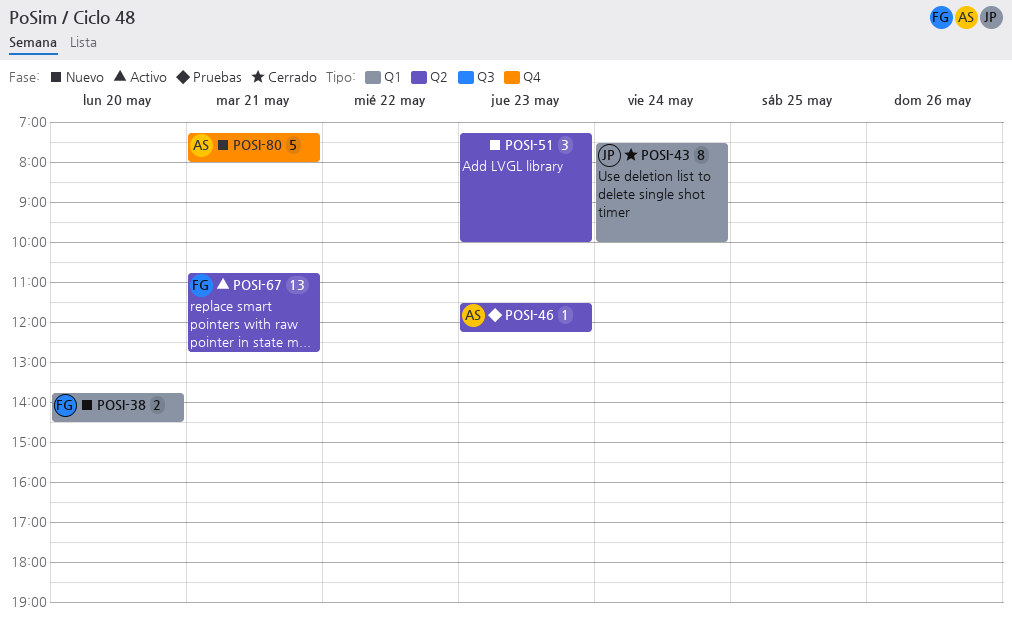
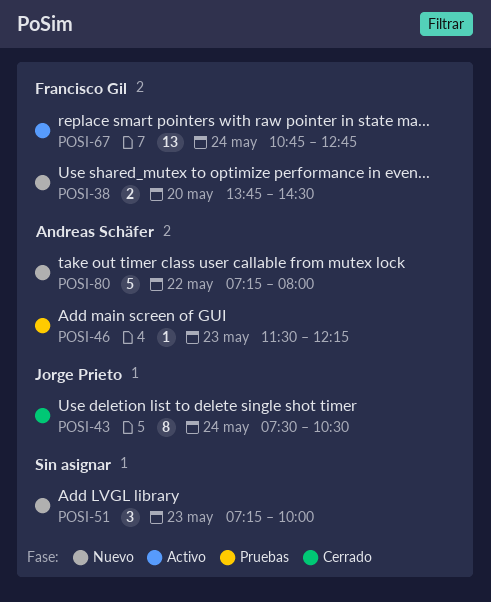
POSI-43, ends: 10:00 -> 10:30
POSI-67, day: May 21 -> May 24
POSI-80, day: May 21 -> May 22

